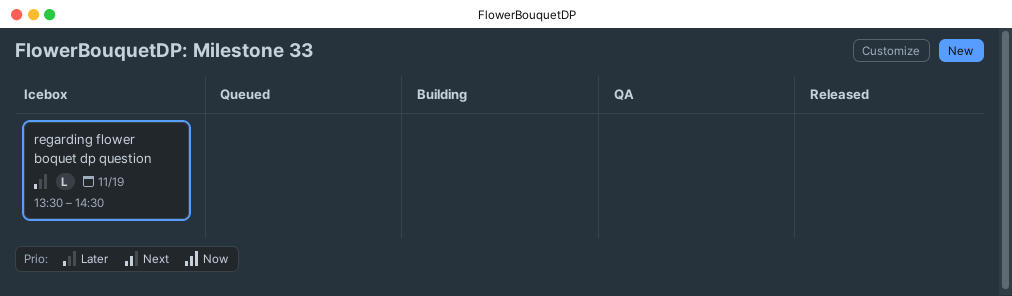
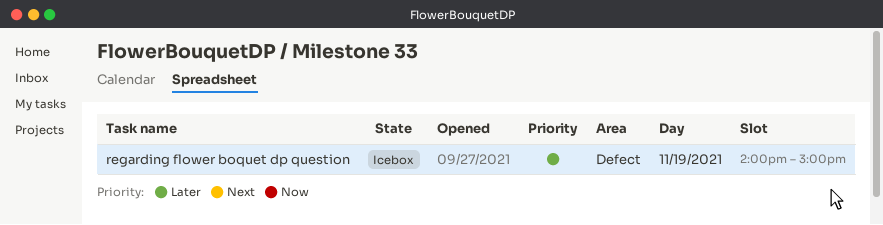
regarding flower boquet dp question, begins: 13:30 -> 14:00
regarding flower boquet dp question, ends: 14:30 -> 15:00

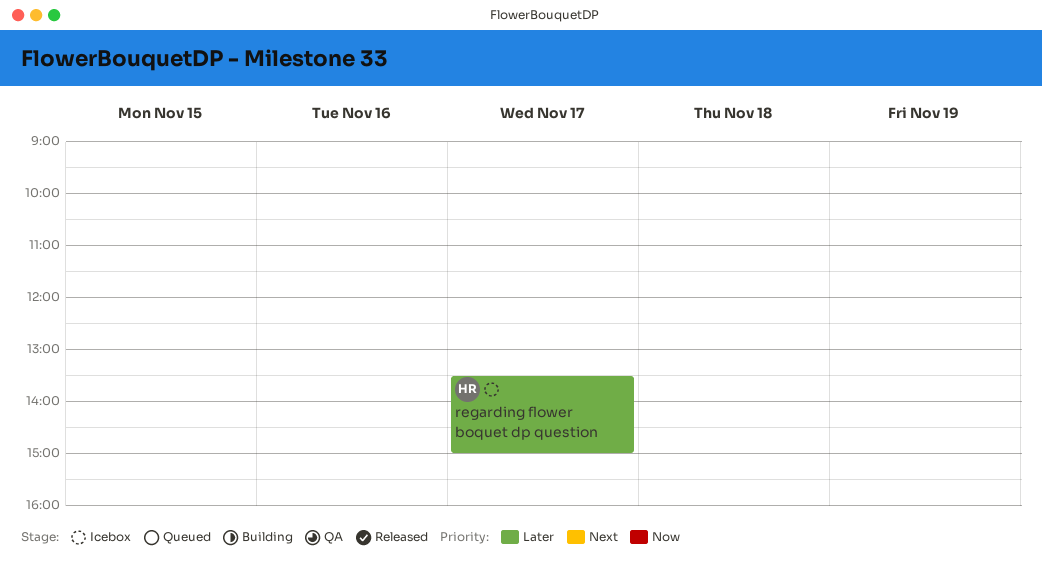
regarding flower boquet dp question, day: Nov 19 -> Nov 17
regarding flower boquet dp question, begins: 14:00 -> 13:30

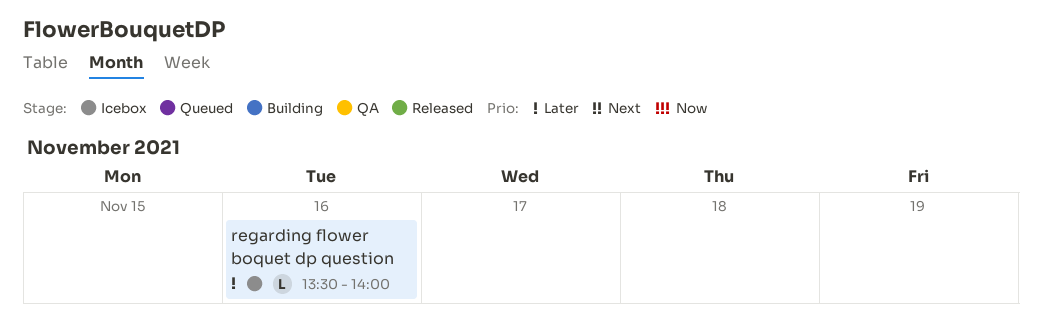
regarding flower boquet dp question, day: Nov 17 -> Nov 16
regarding flower boquet dp question, ends: 15:00 -> 14:00

